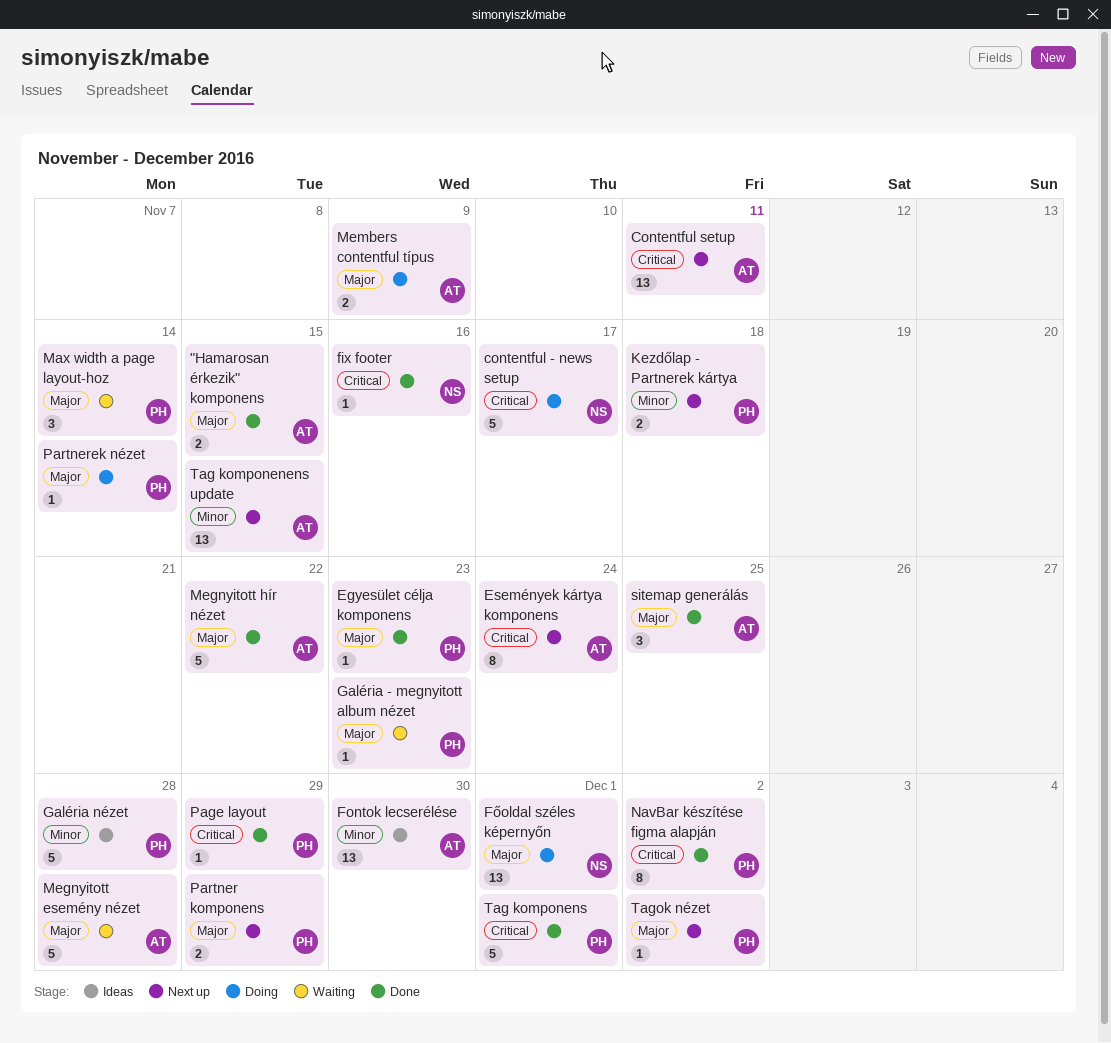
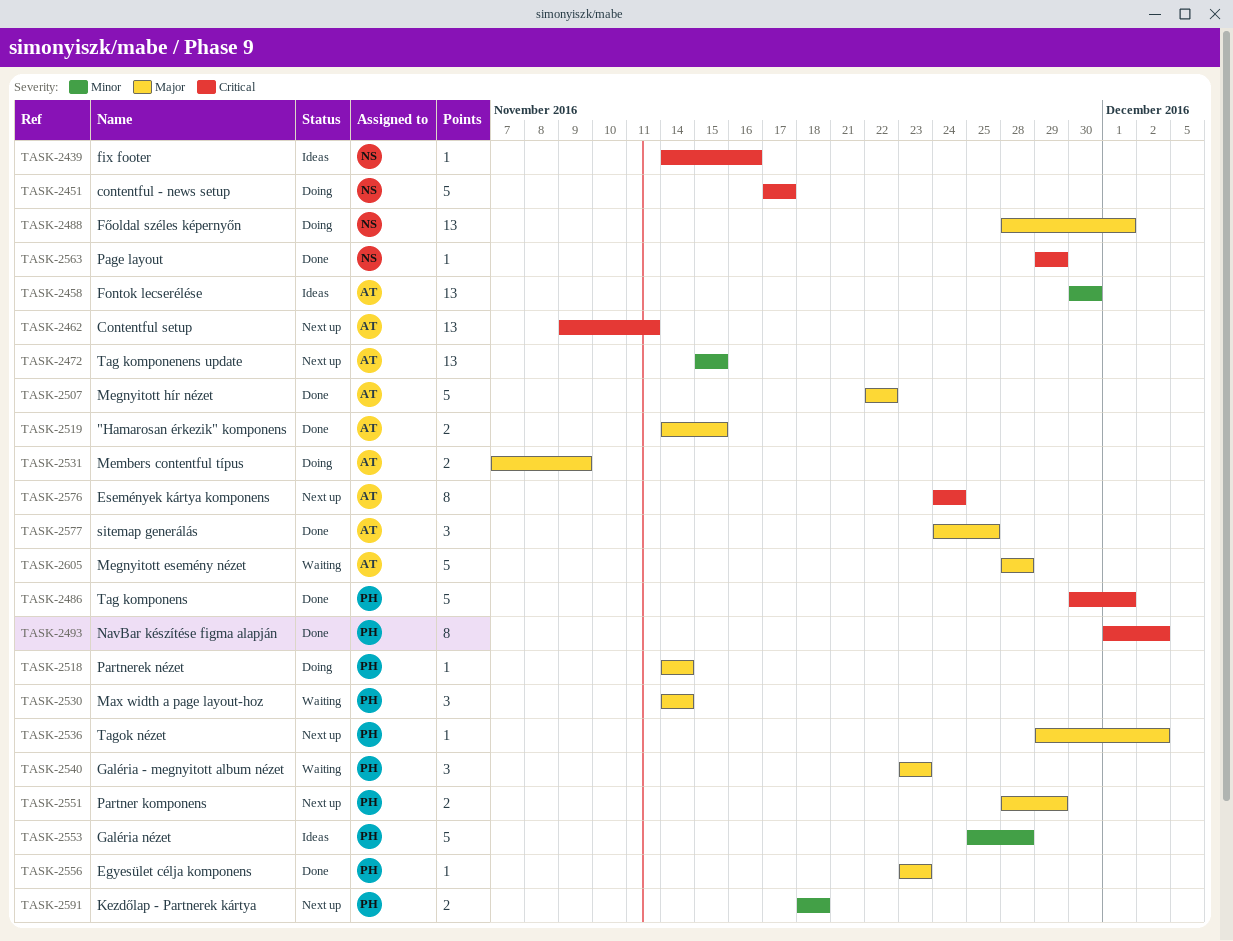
fix footer, status: Done -> Ideas
Galéria - megnyitott album nézet, estimate: 1 -> 3
Page layout, owner: PH -> NS

